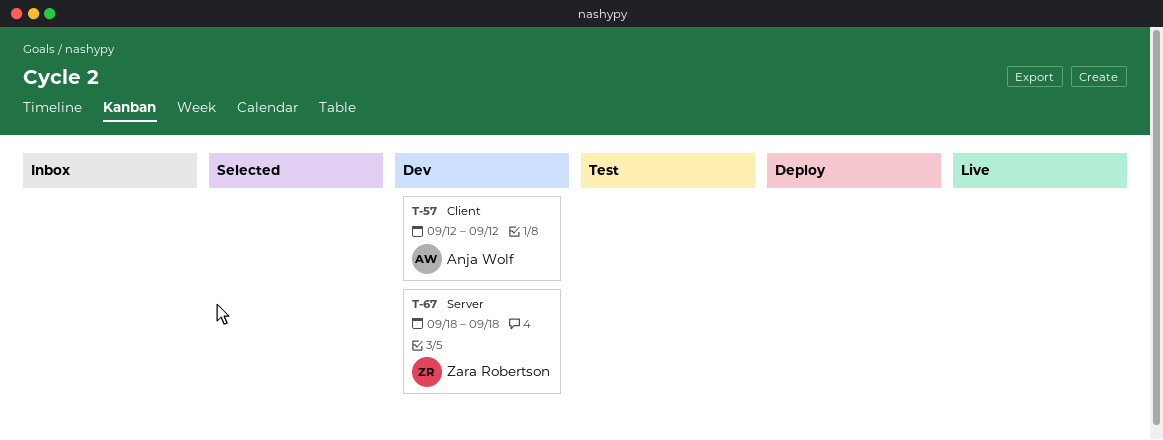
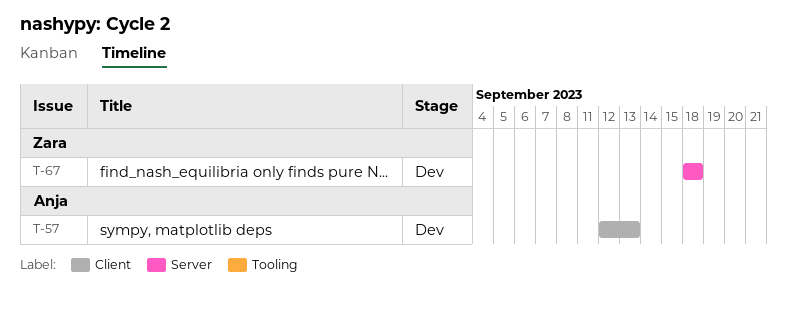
T-57, due: Sep 12 -> Sep 13

